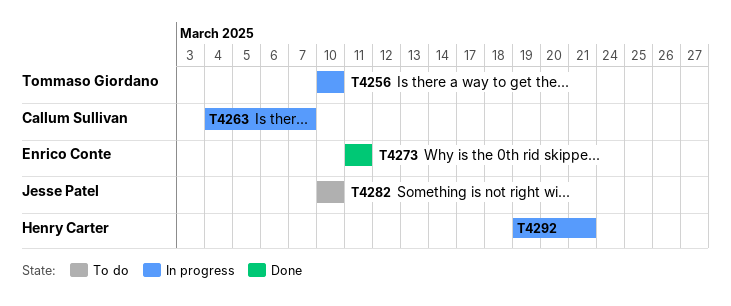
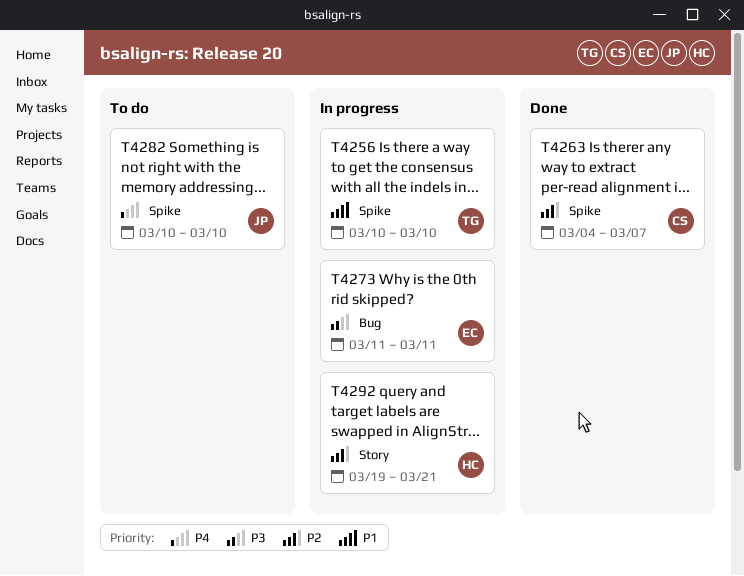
T4263, status: In progress -> Done
T4273, status: Done -> In progress

